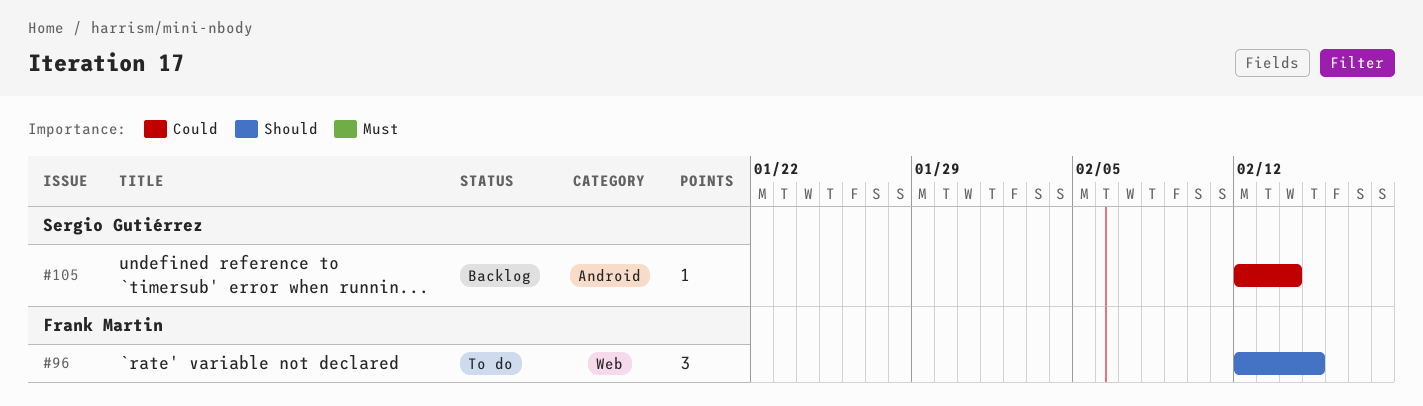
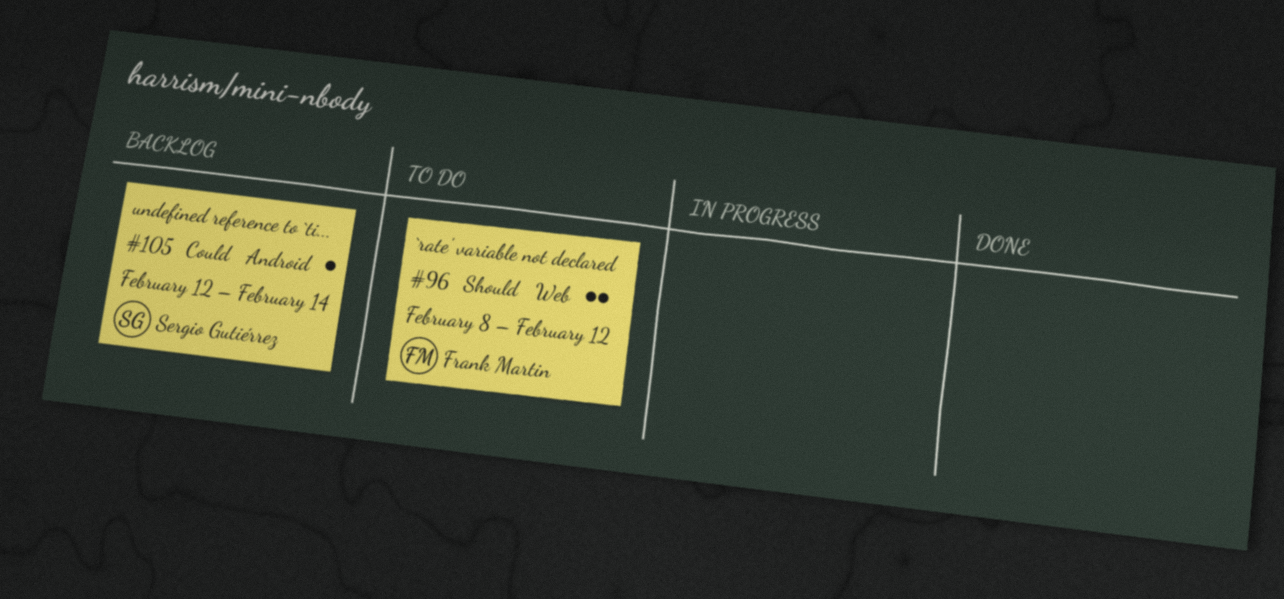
#96, estimate: 3 -> 2
#96, start: Feb 12 -> Feb 8
#96, due: Feb 15 -> Feb 12

